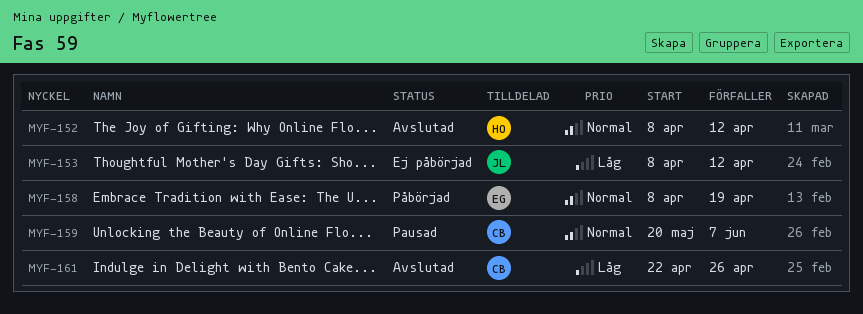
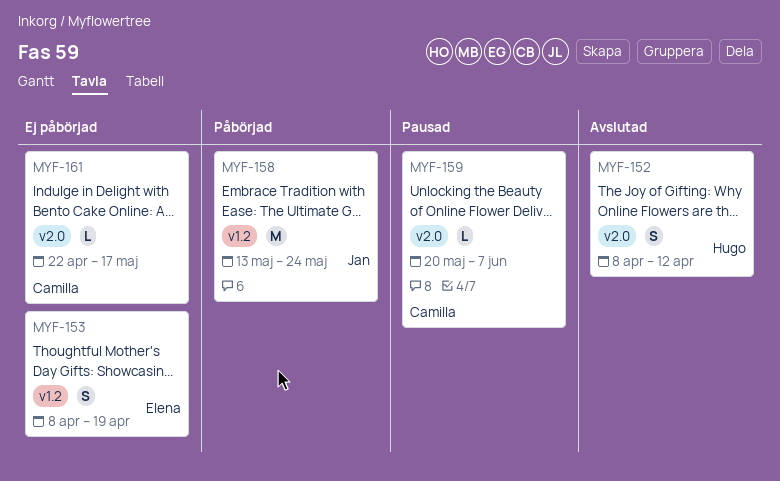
MYF-153, owner: Jan -> Elena
MYF-153, due: Apr 12 -> Apr 19
MYF-158, owner: Elena -> Jan
MYF-158, start: Apr 8 -> May 13
MYF-158, due: Apr 19 -> May 24
MYF-161, status: Avslutad -> Ej påbörjad
MYF-161, due: Apr 26 -> May 17

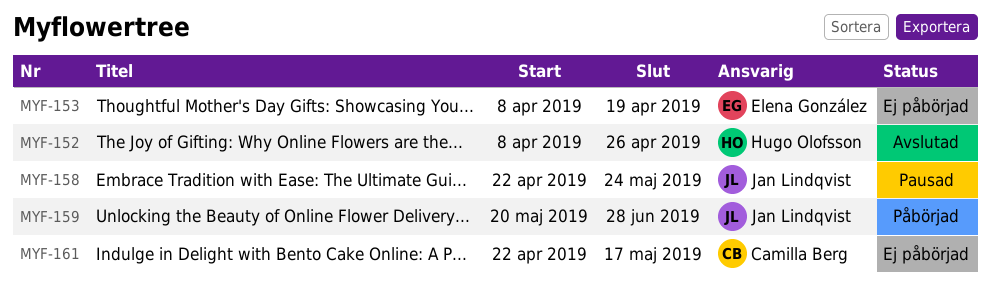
MYF-152, due: Apr 12 -> Apr 26
MYF-158, status: Påbörjad -> Pausad
MYF-158, start: May 13 -> Apr 22
MYF-159, status: Pausad -> Påbörjad
MYF-159, owner: Camilla Berg -> Jan Lindqvist
MYF-159, due: Jun 7 -> Jun 28

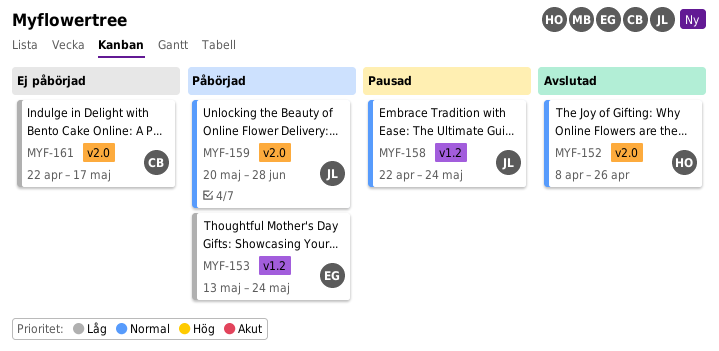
MYF-153, status: Ej påbörjad -> Påbörjad
MYF-153, start: Apr 8 -> May 13
MYF-153, due: Apr 19 -> May 24

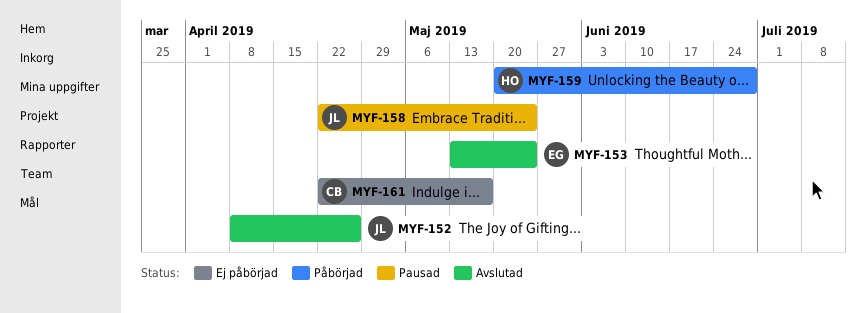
MYF-152, owner: HO -> JL
MYF-153, status: Påbörjad -> Avslutad
MYF-159, owner: JL -> HO

